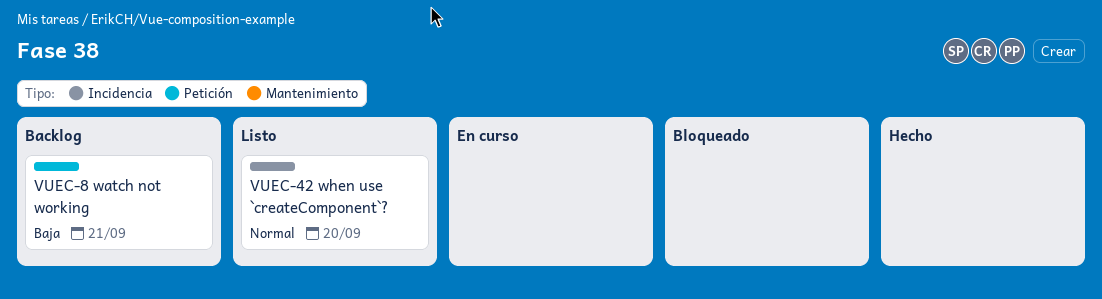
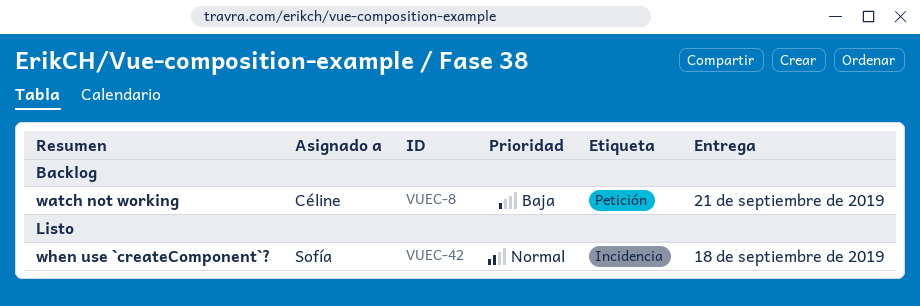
VUEC-42, due: Sep 20 -> Sep 18

